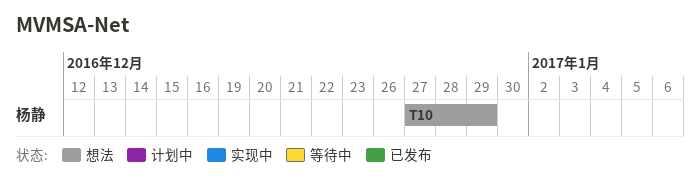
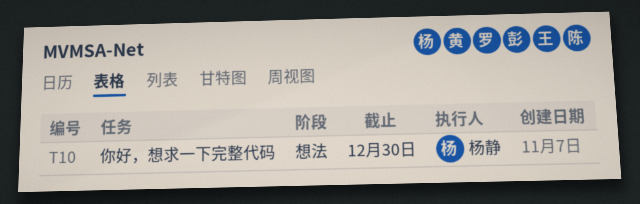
T10, due: Dec 29 -> Dec 30

